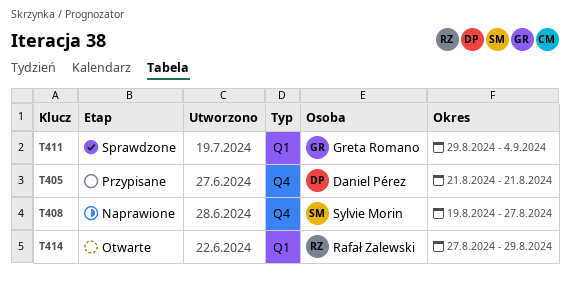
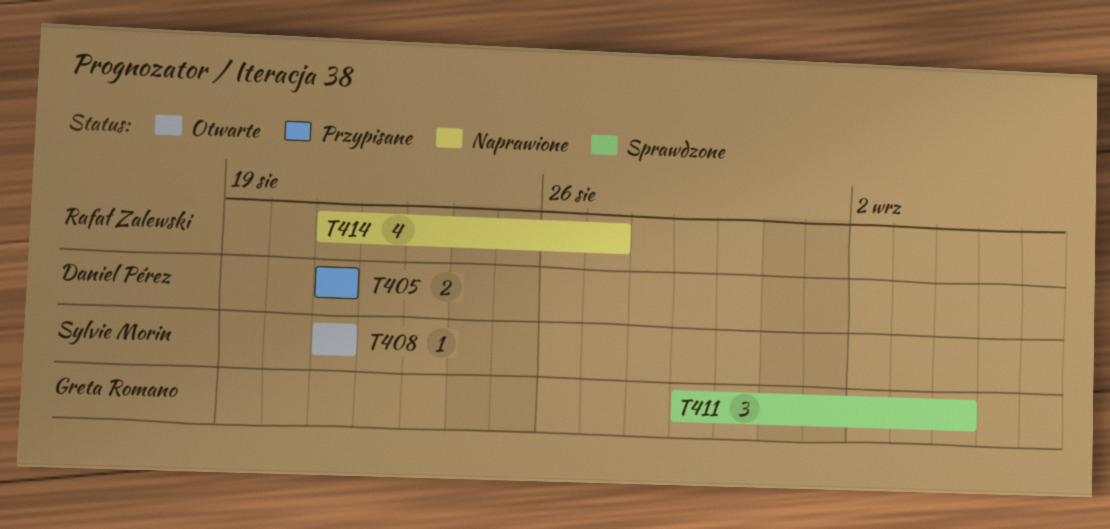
T408, status: Naprawione -> Otwarte
T408, start: Aug 19 -> Aug 21
T408, due: Aug 27 -> Aug 21
T414, status: Otwarte -> Naprawione
T414, start: Aug 27 -> Aug 21
T414, due: Aug 29 -> Aug 27

